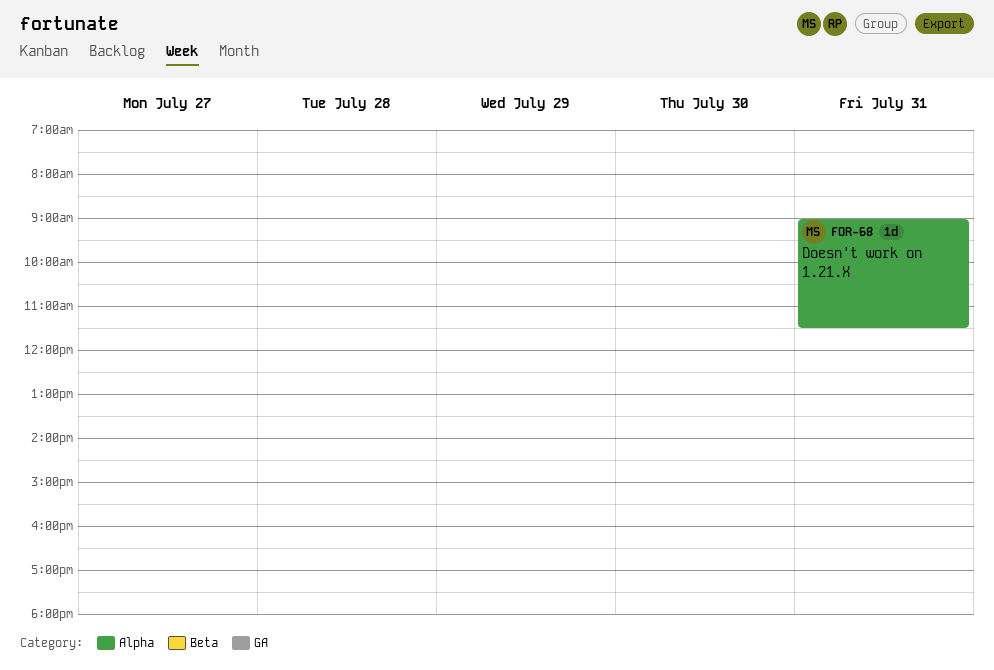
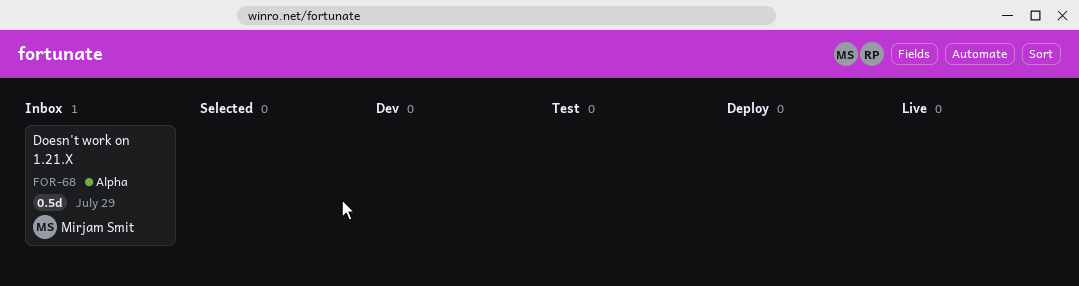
FOR-68, estimate: 1d -> 0.5d
FOR-68, day: Jul 31 -> Jul 29

